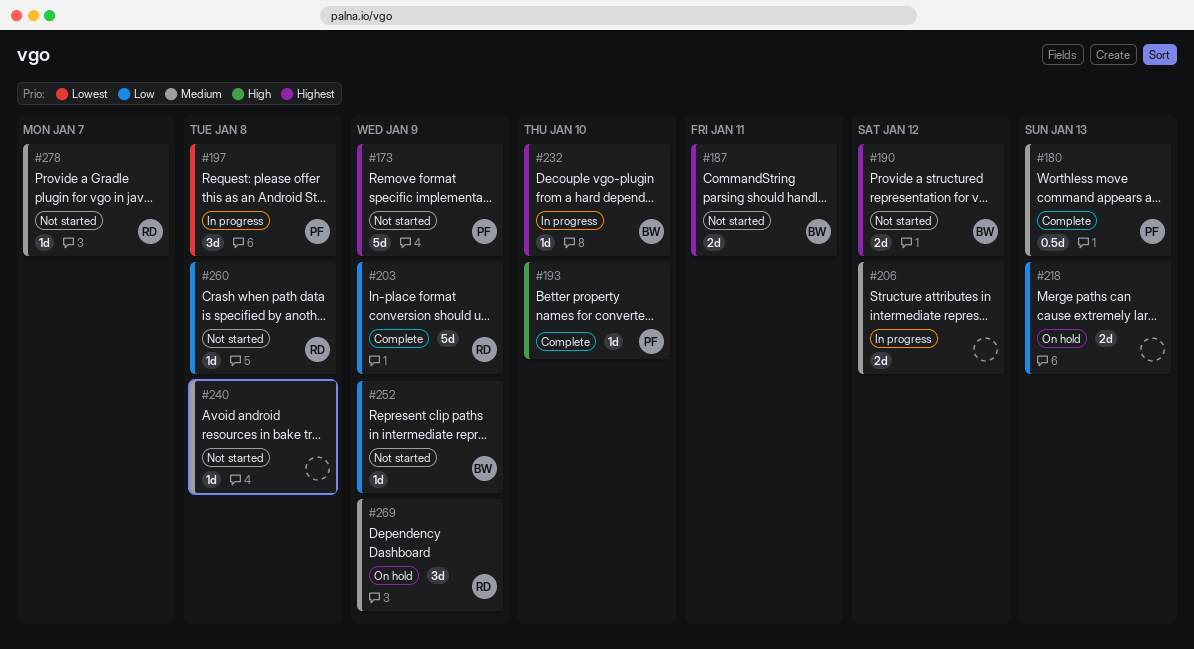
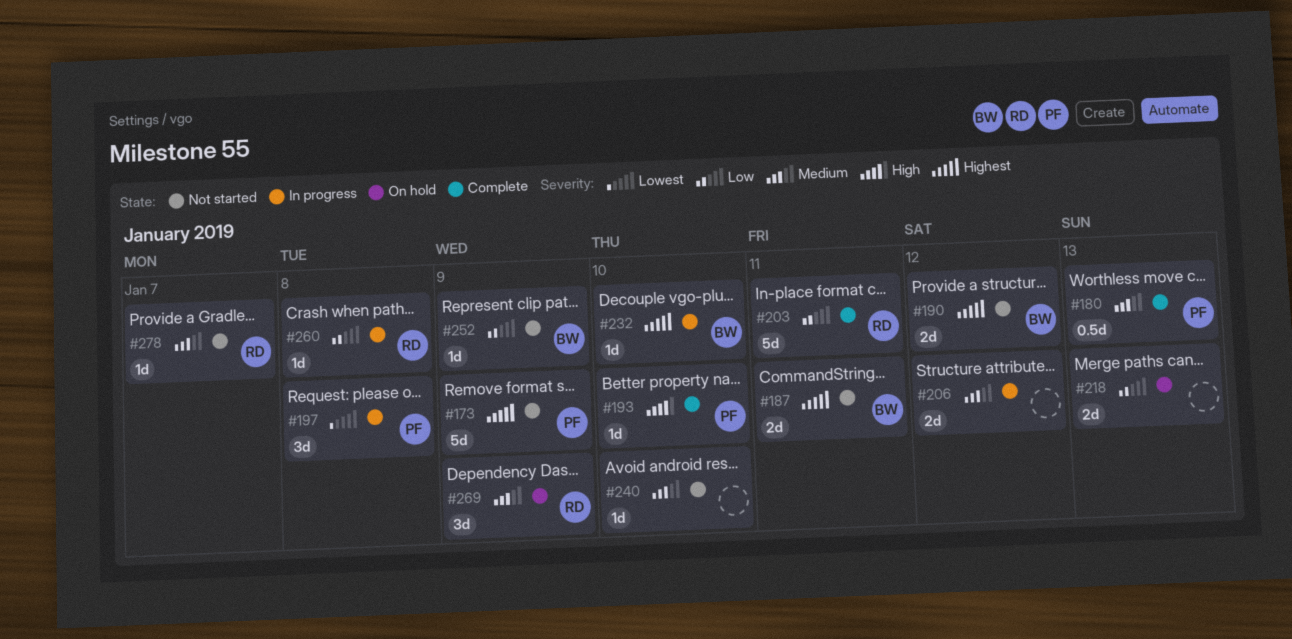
#203, due: Jan 9 -> Jan 11
#240, due: Jan 8 -> Jan 10
#260, status: Not started -> In progress

